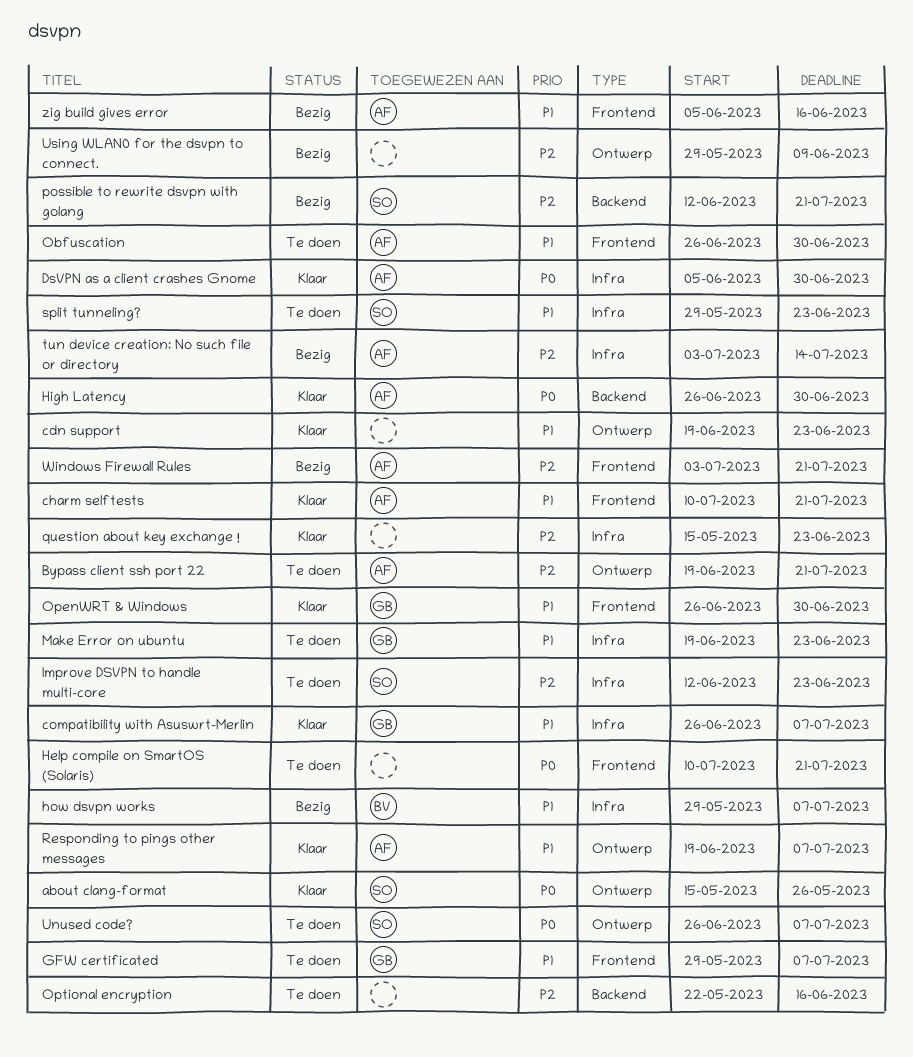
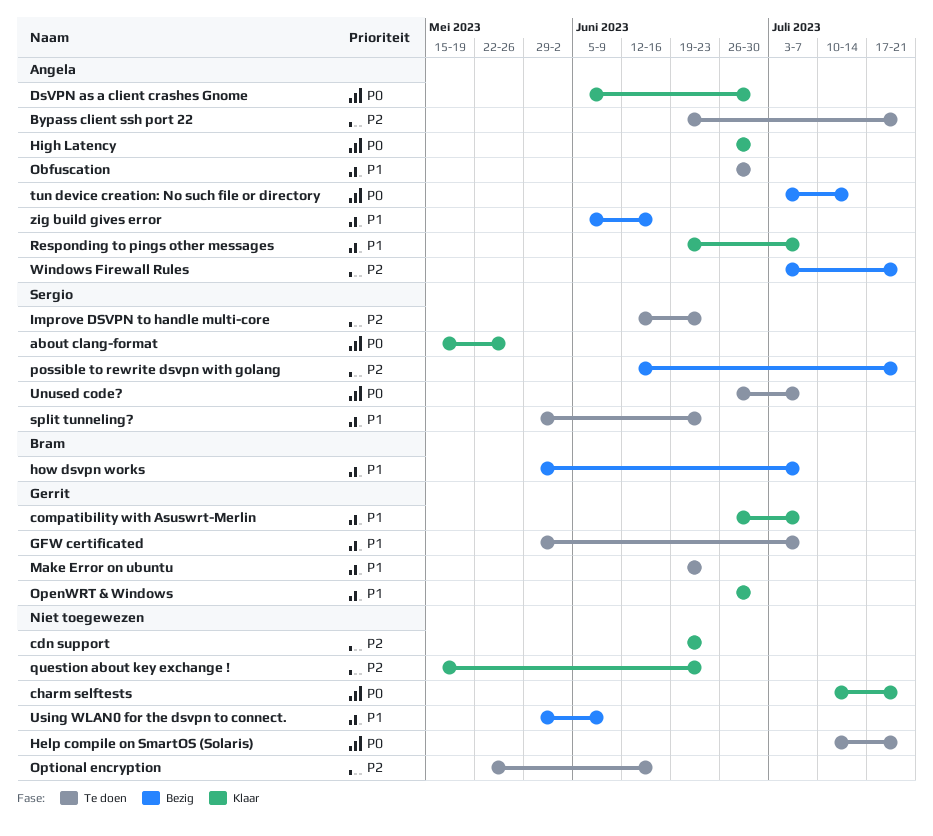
cdn support, priority: P1 -> P2
charm selftests, owner: Angela -> none
charm selftests, priority: P1 -> P0
tun device creation: No such file or directory, priority: P2 -> P0
Using WLAN0 for the dsvpn to connect., priority: P2 -> P1

